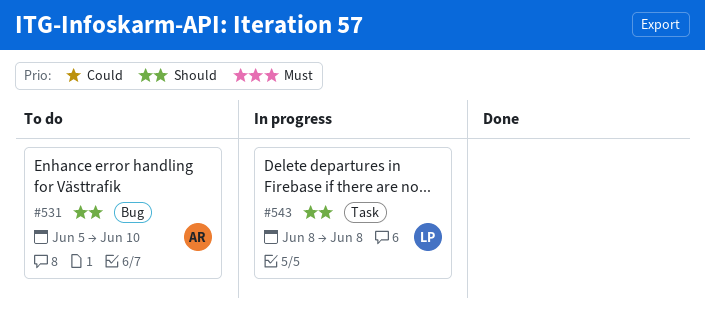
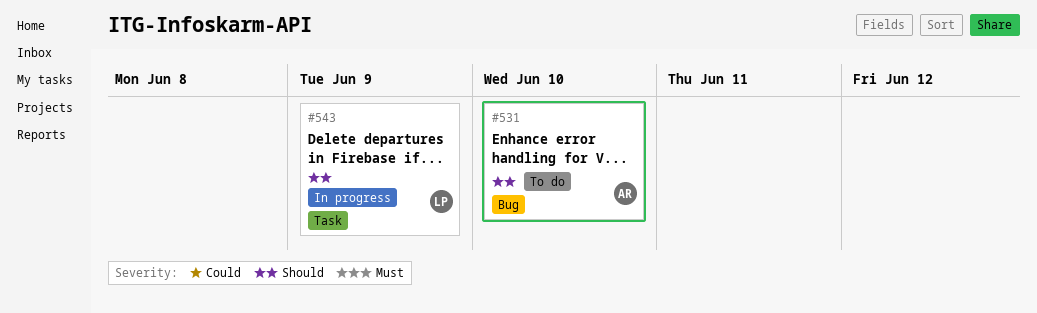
#543, due: Jun 8 -> Jun 9

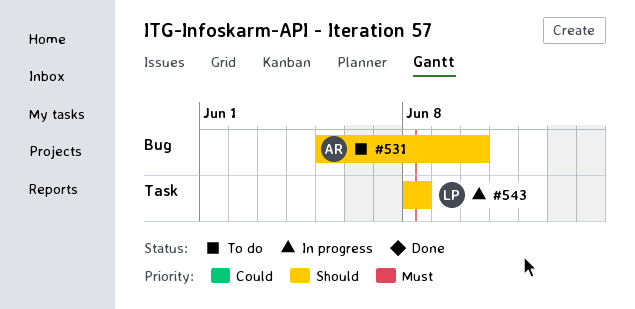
#543, due: Jun 9 -> Jun 8

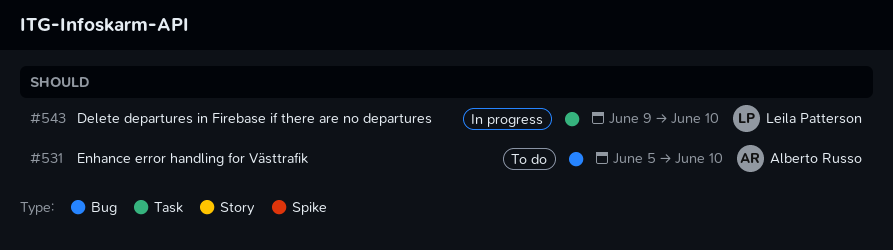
#543, start: Jun 8 -> Jun 9
#543, due: Jun 8 -> Jun 10

